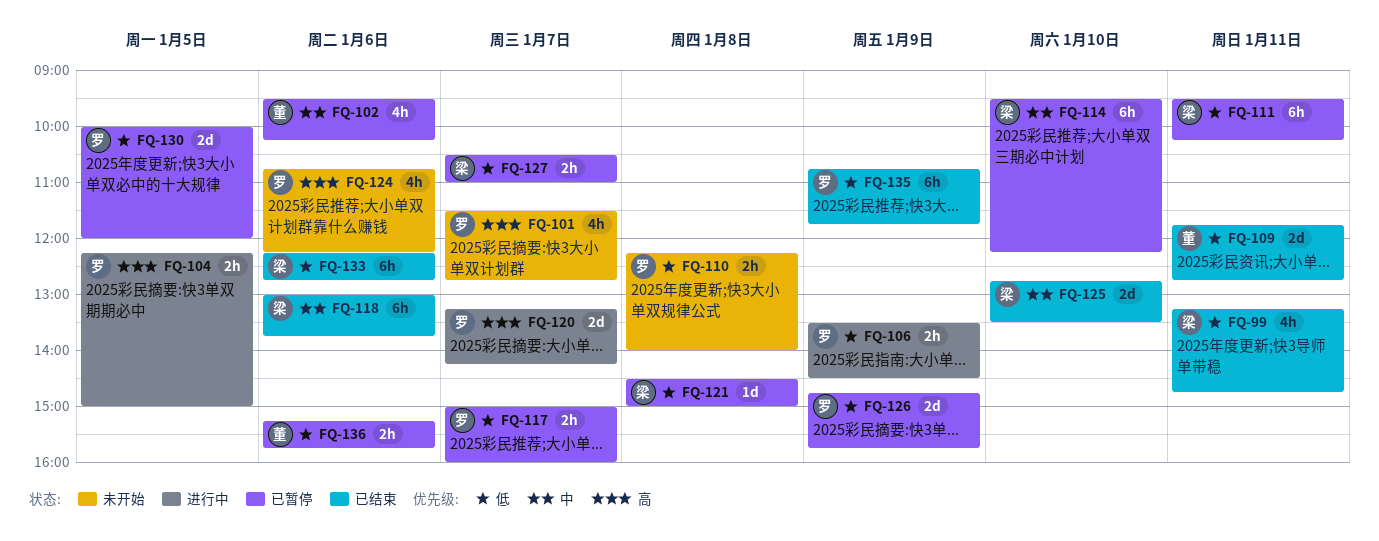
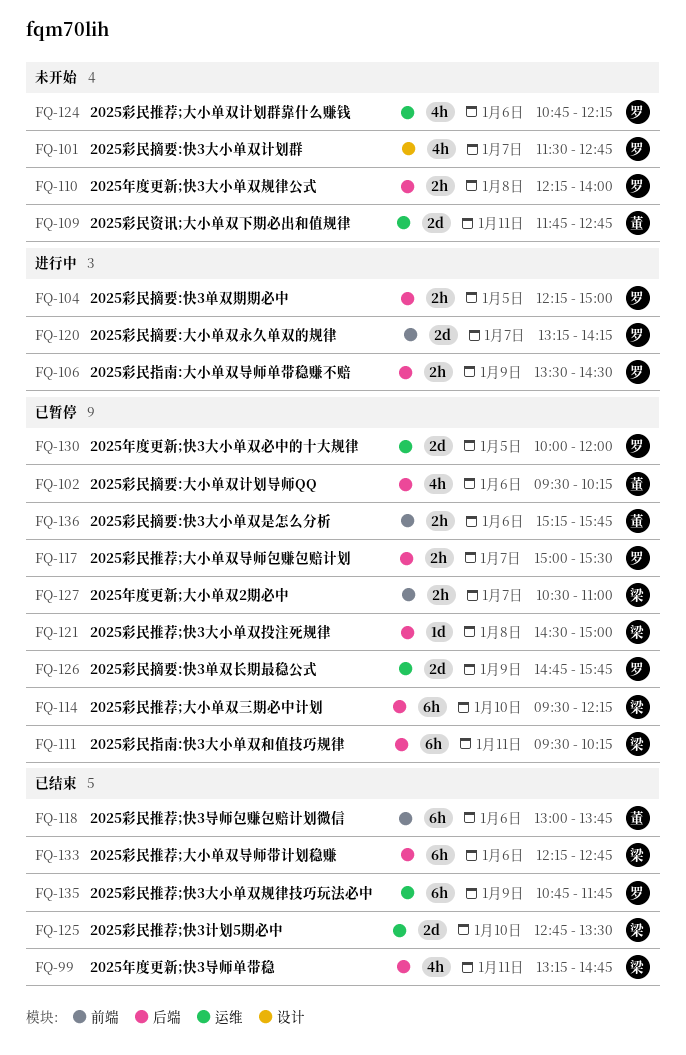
FQ-109, status: 已结束 -> 未开始
FQ-117, ends: 16:00 -> 15:30
FQ-118, owner: 梁 -> 董

